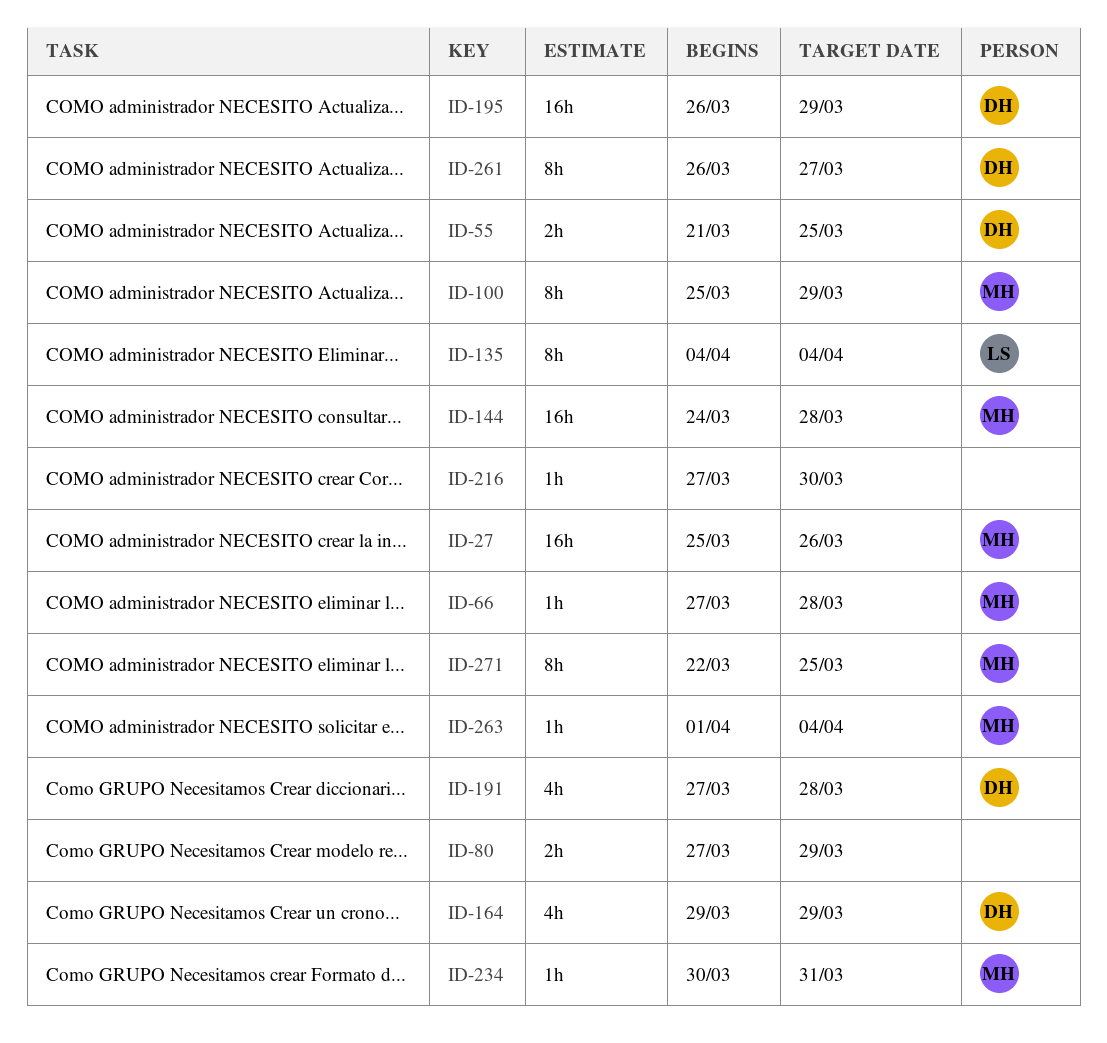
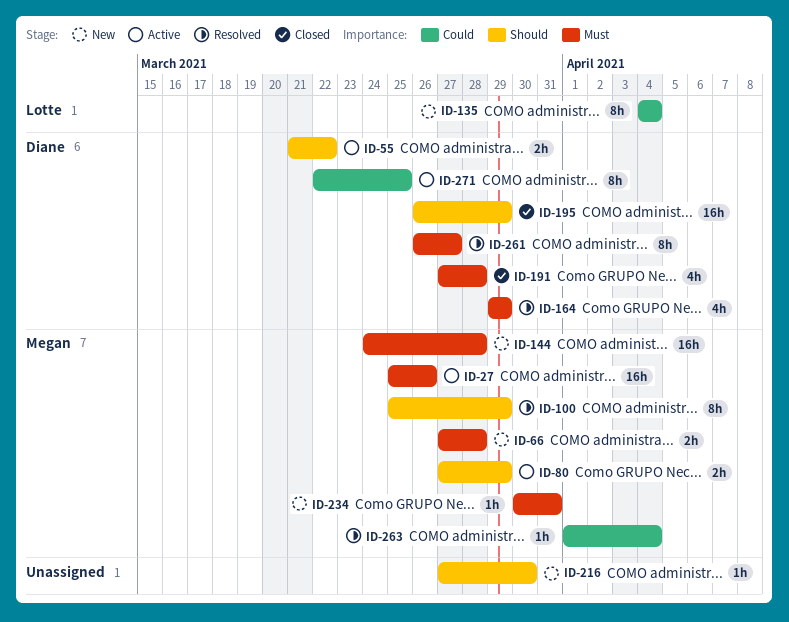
ID-55, due: Mar 25 -> Mar 22
ID-66, estimate: 1h -> 2h
ID-80, owner: none -> Megan
ID-271, owner: Megan -> Diane

